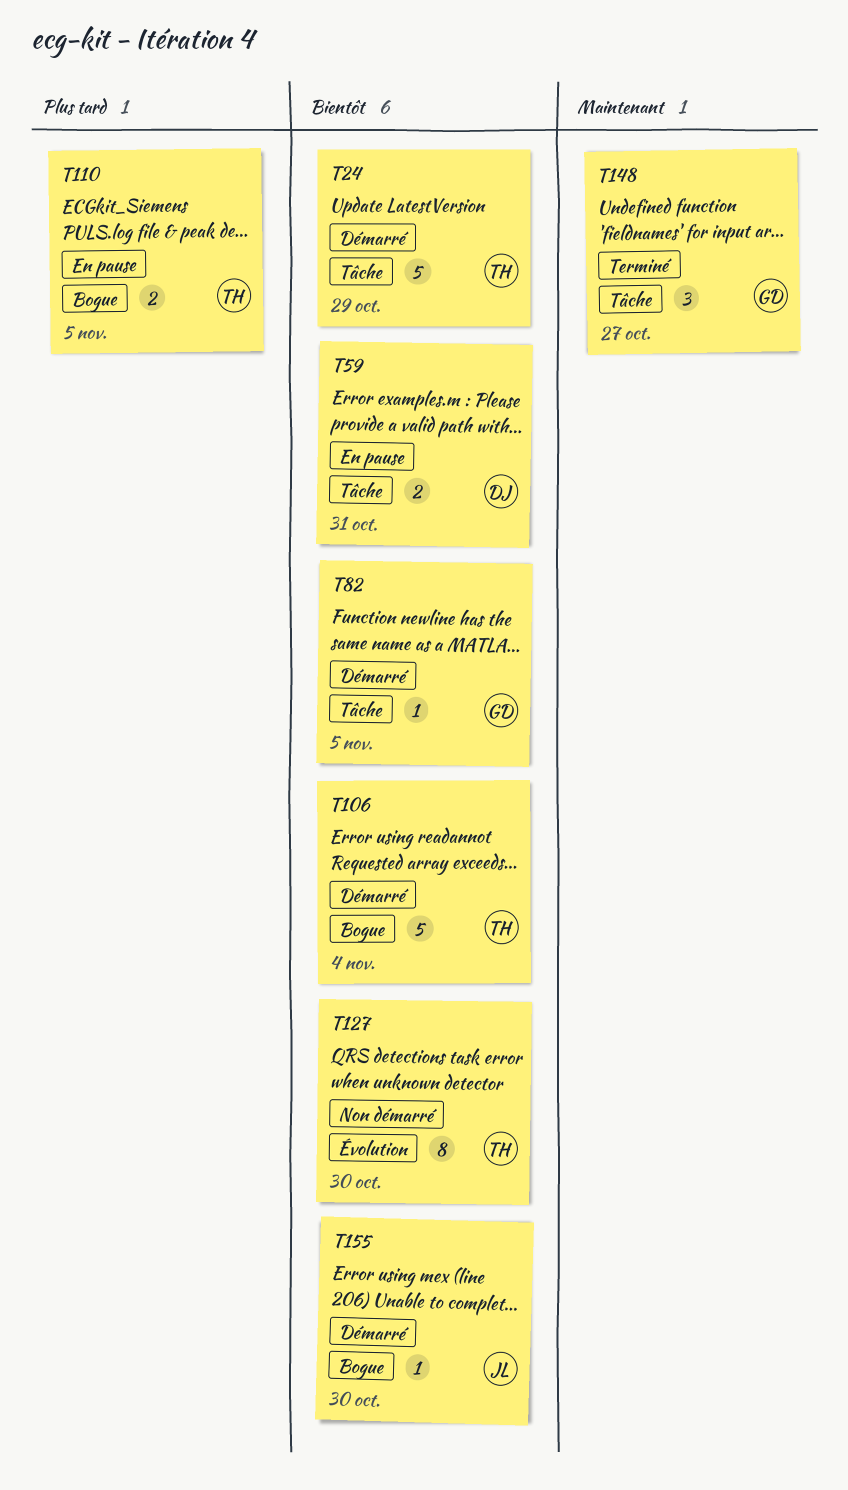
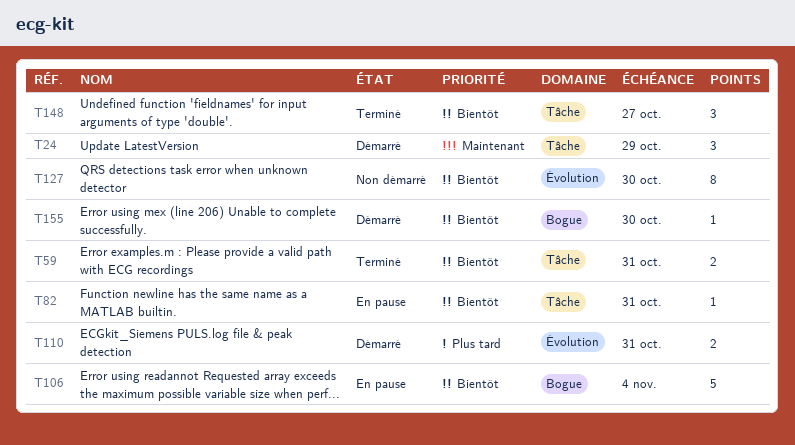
T24, priority: Bientôt -> Maintenant
T24, estimate: 5 -> 3
T59, status: En pause -> Terminé
T82, status: Démarré -> En pause
T82, due: Nov 5 -> Oct 31
T106, status: Démarré -> En pause
T110, status: En pause -> Démarré
T110, label: Bogue -> Évolution
T110, due: Nov 5 -> Oct 31
T148, priority: Maintenant -> Bientôt

